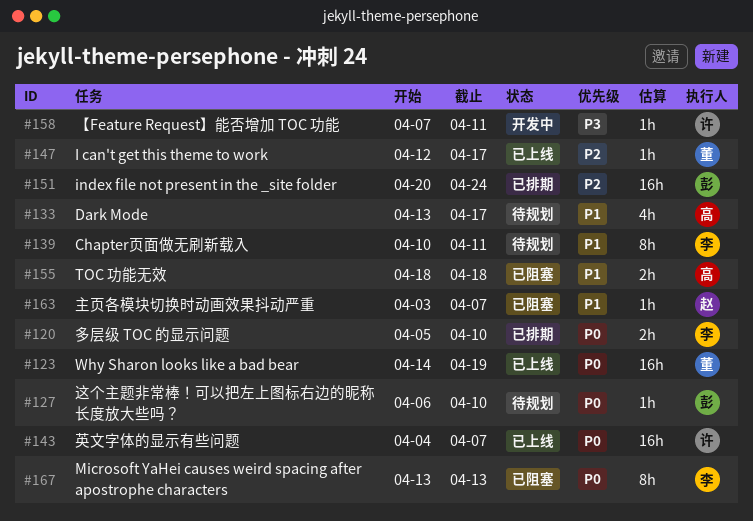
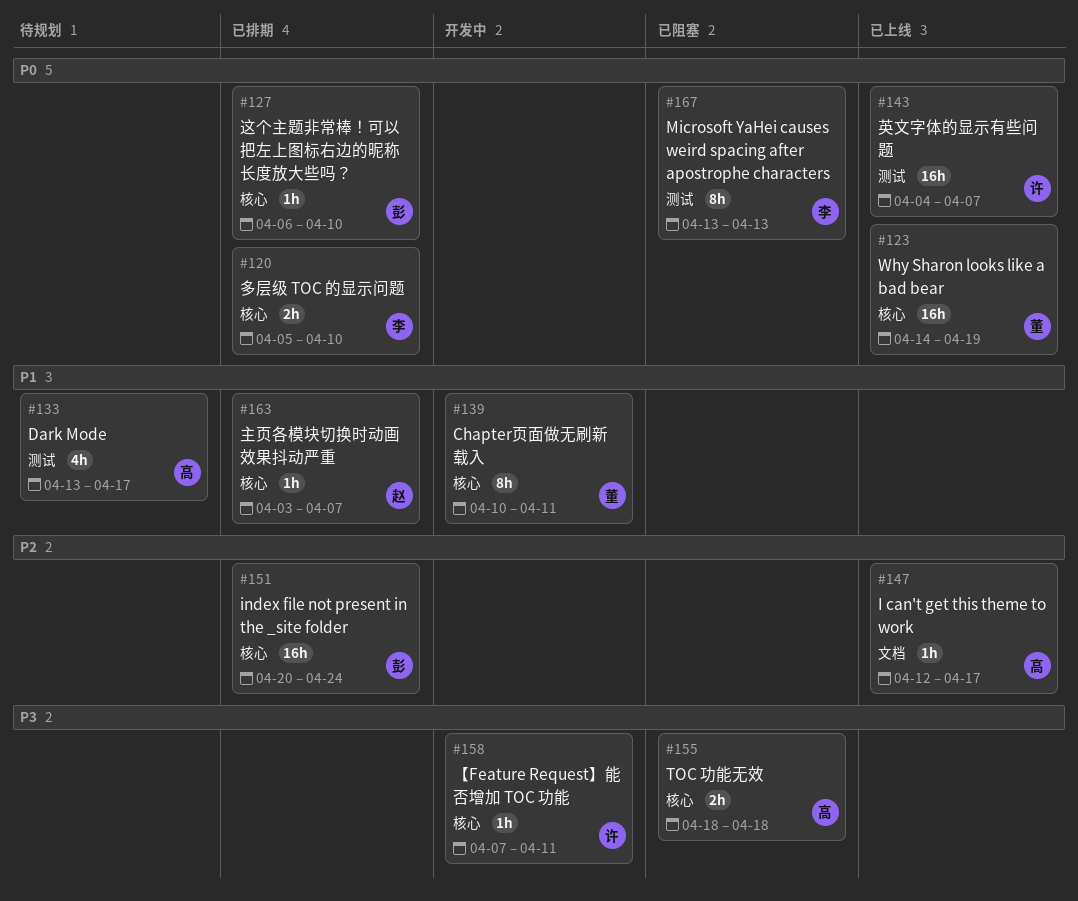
#127, status: 待规划 -> 已排期
#139, status: 待规划 -> 开发中
#139, owner: 李 -> 董
#147, owner: 董 -> 高
#155, priority: P1 -> P3
#163, status: 已阻塞 -> 已排期

